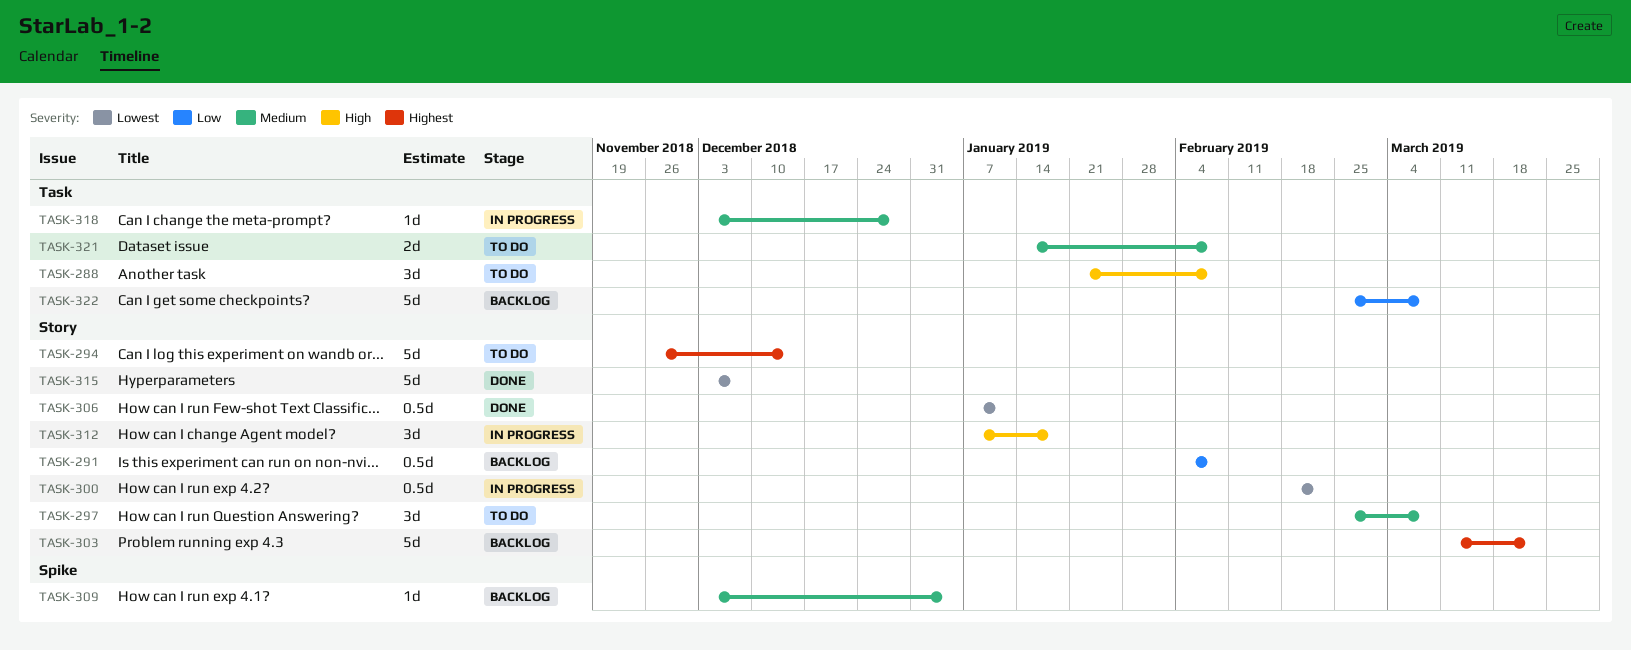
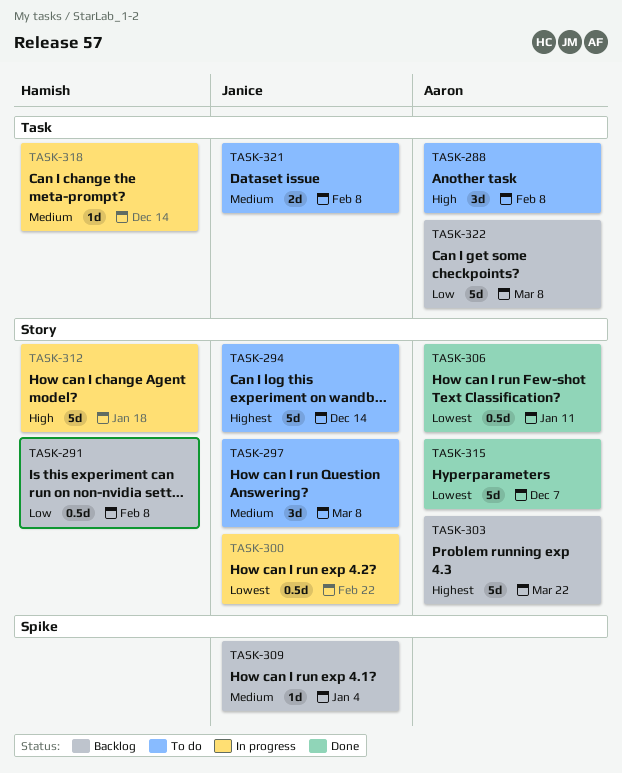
TASK-312, estimate: 3d -> 5d
TASK-318, due: Dec 28 -> Dec 14

